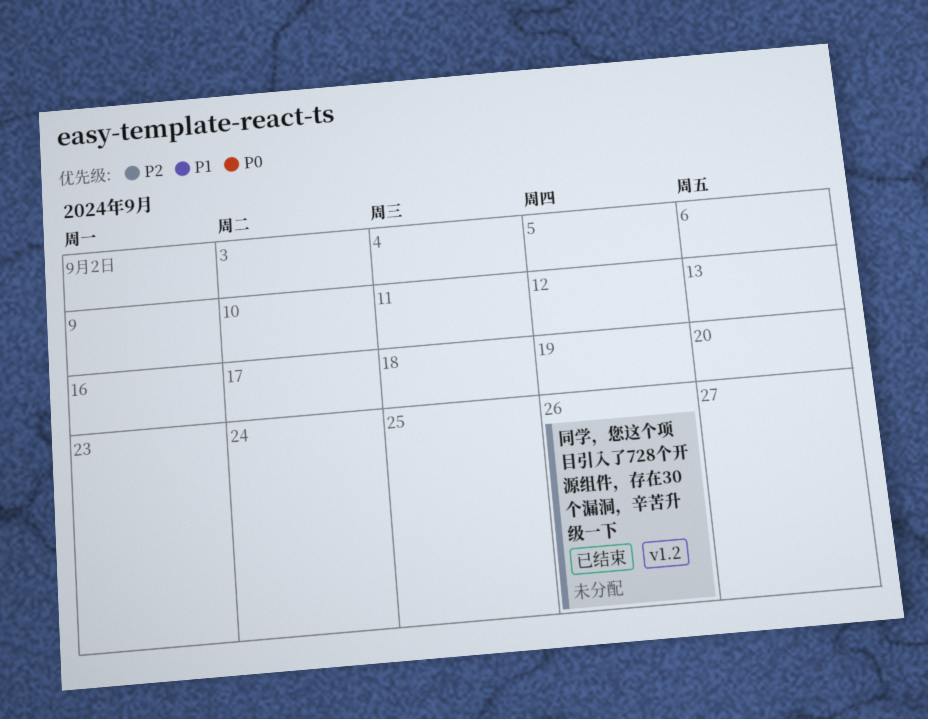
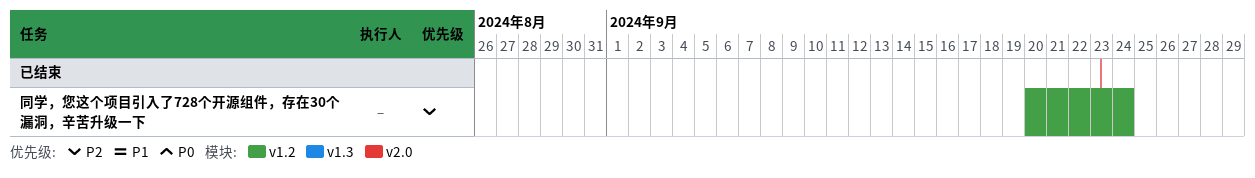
同学，您这个项目引入了728个开源组件，存在30个漏洞，辛苦升级一下, due: Sep 26 -> Sep 24

